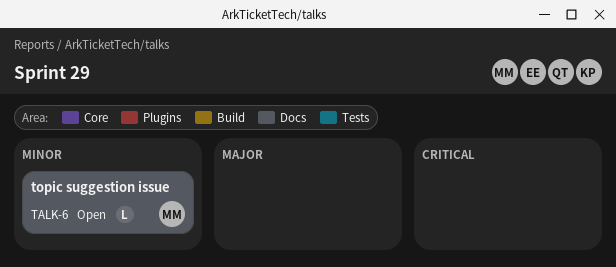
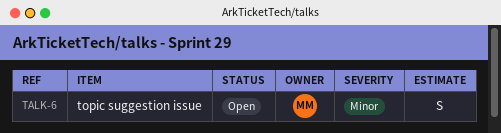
TALK-6, estimate: L -> S

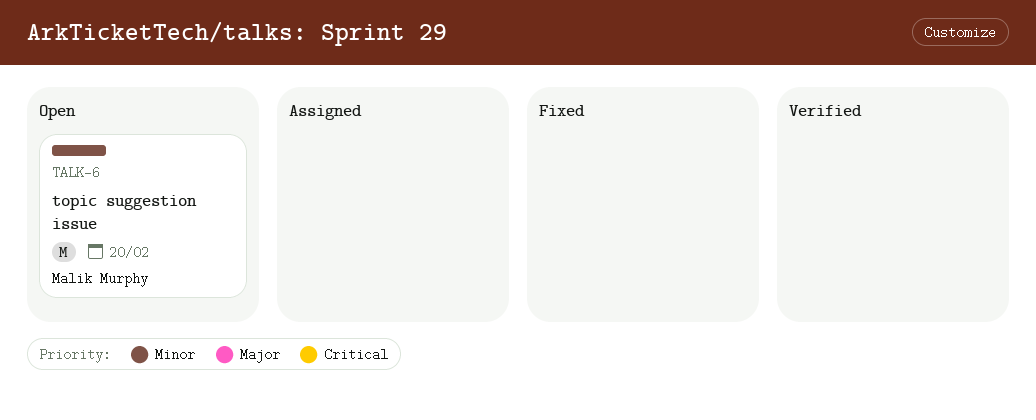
TALK-6, estimate: S -> M

